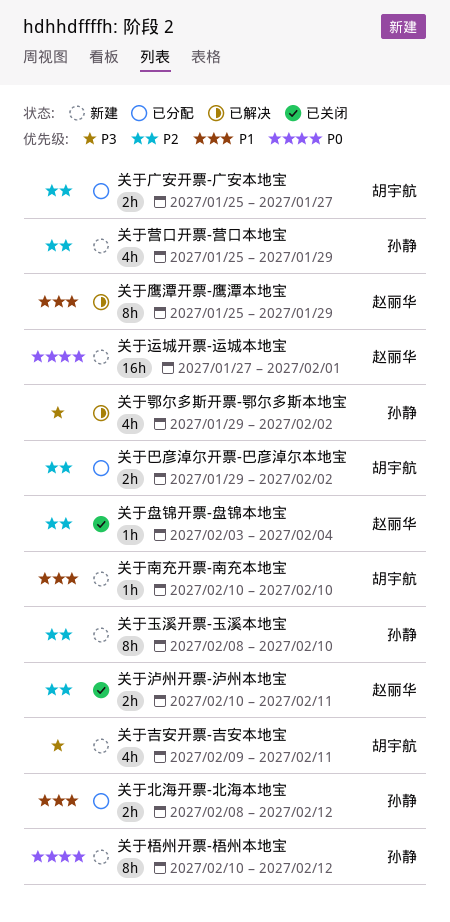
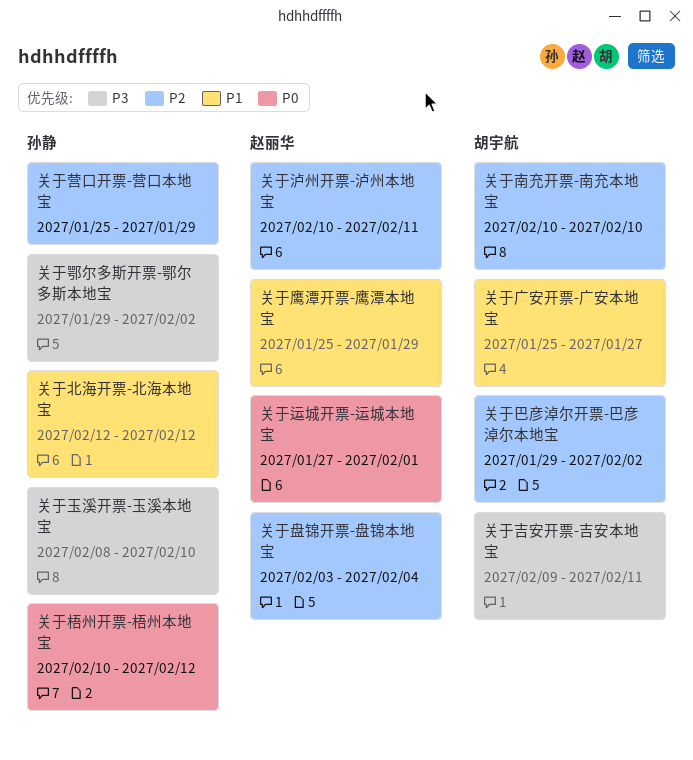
关于北海开票-北海本地宝, start: Feb 8 -> Feb 12
关于南充开票-南充本地宝, priority: P1 -> P2
关于广安开票-广安本地宝, priority: P2 -> P1
关于玉溪开票-玉溪本地宝, priority: P2 -> P3

